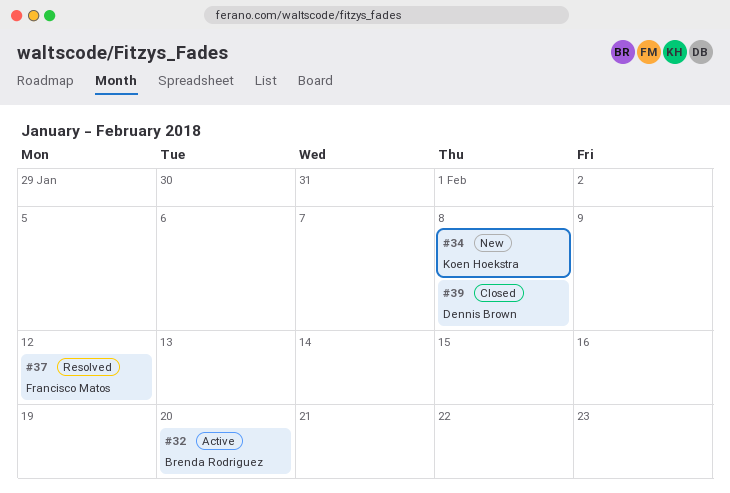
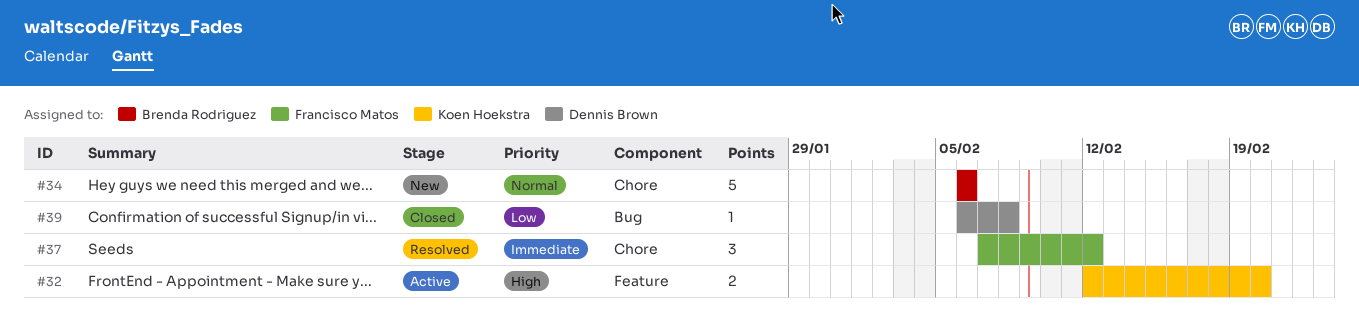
#32, owner: Brenda Rodriguez -> Koen Hoekstra
#34, owner: Koen Hoekstra -> Brenda Rodriguez
#34, due: Feb 8 -> Feb 6

